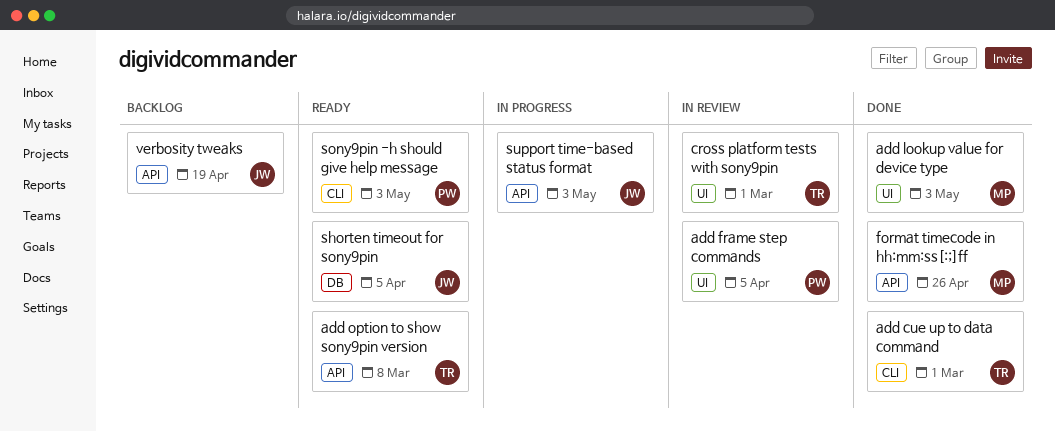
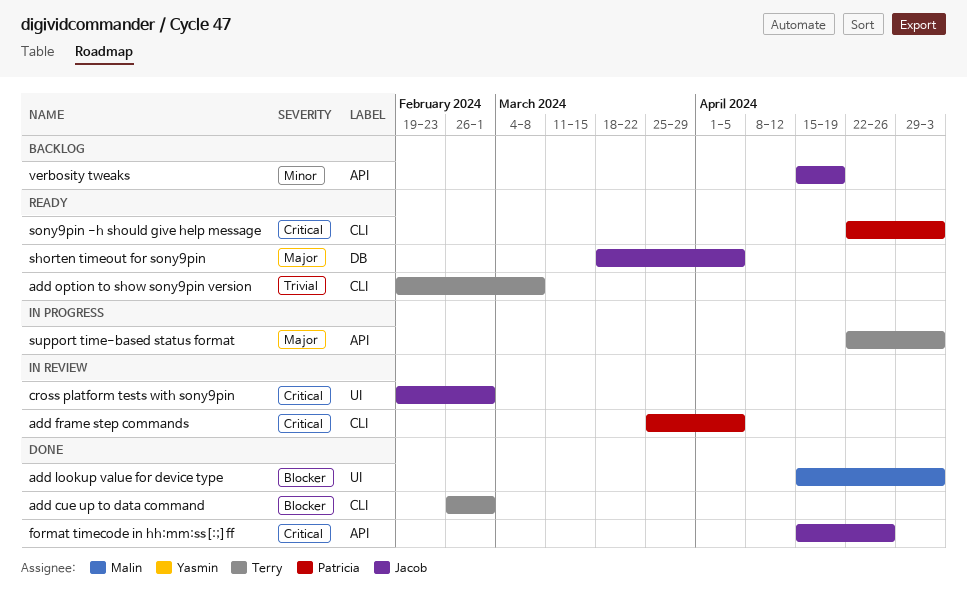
add frame step commands, label: UI -> CLI
add option to show sony9pin version, label: API -> CLI
cross platform tests with sony9pin, owner: Terry -> Jacob
format timecode in hh:mm:ss[:;]ff, owner: Malin -> Jacob
support time-based status format, owner: Jacob -> Terry

